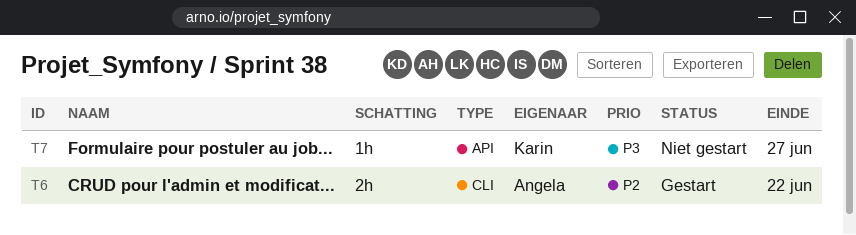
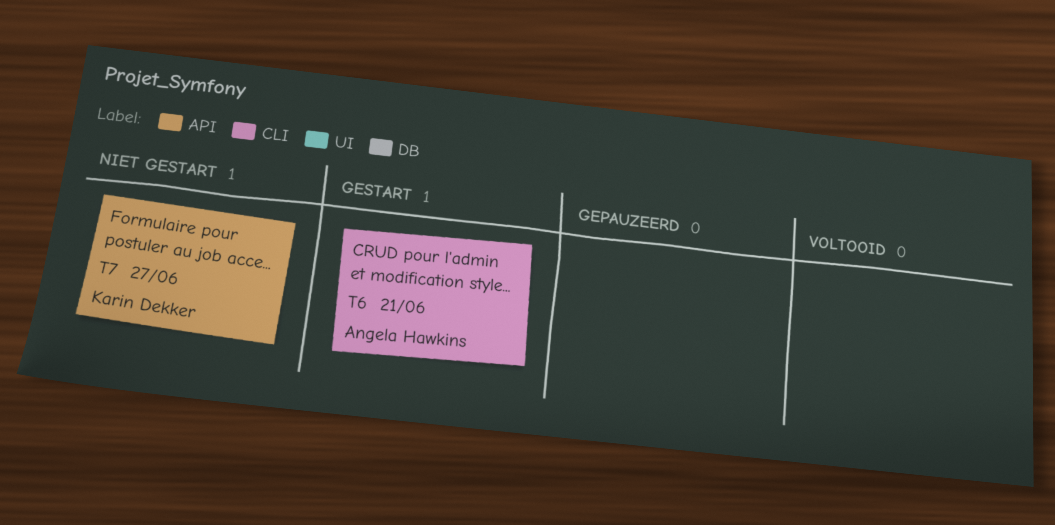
T6, due: Jun 22 -> Jun 21

